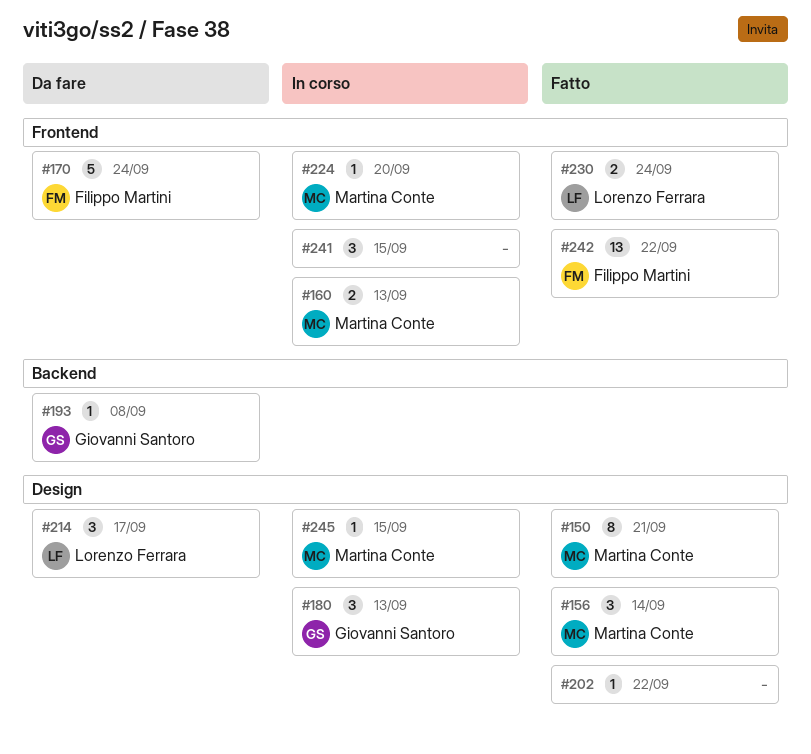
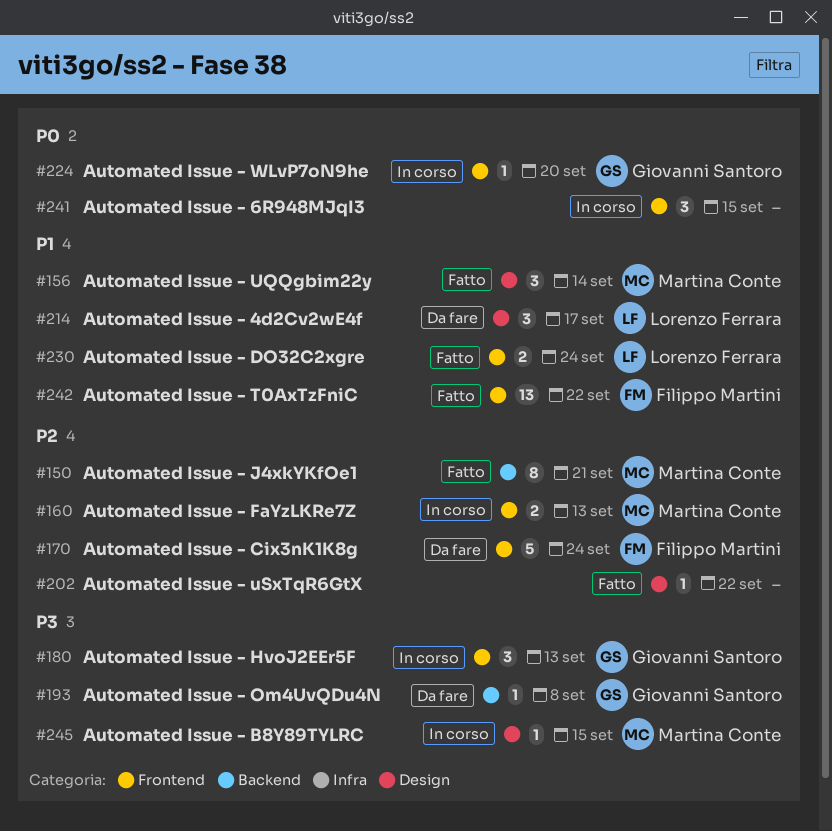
#150, label: Design -> Backend
#180, label: Design -> Frontend
#224, owner: Martina Conte -> Giovanni Santoro

